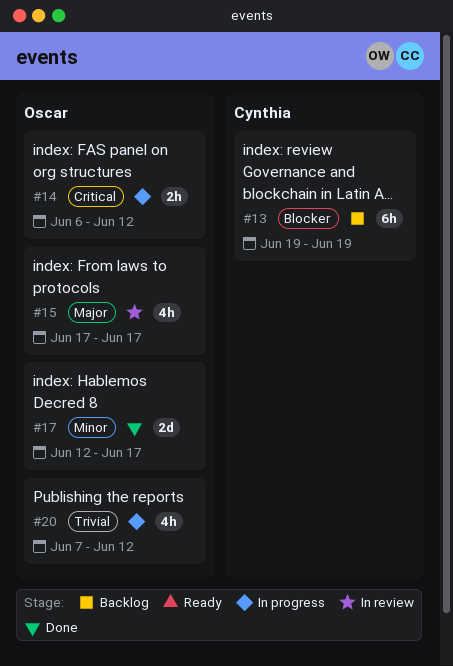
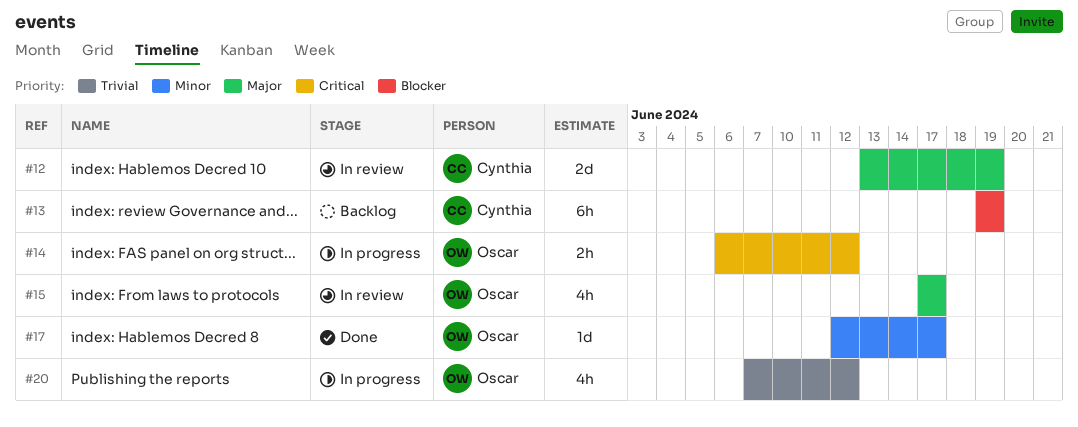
#12: none -> present
#17, estimate: 2d -> 1d

